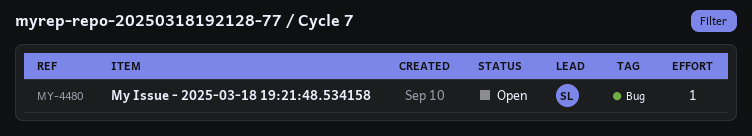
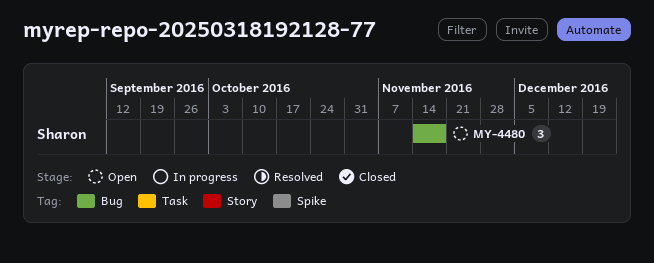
MY-4480, estimate: 1 -> 3

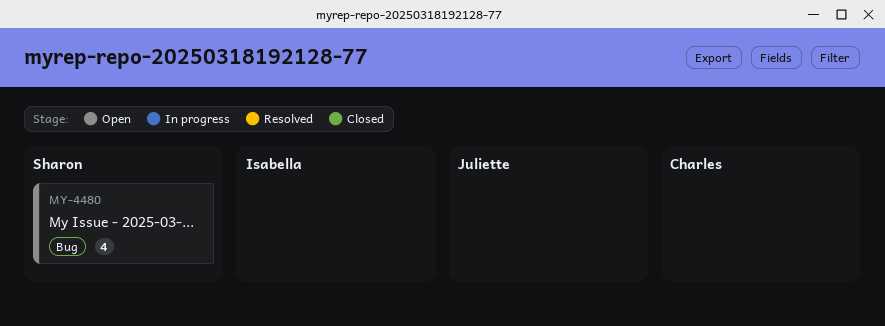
MY-4480, estimate: 3 -> 4

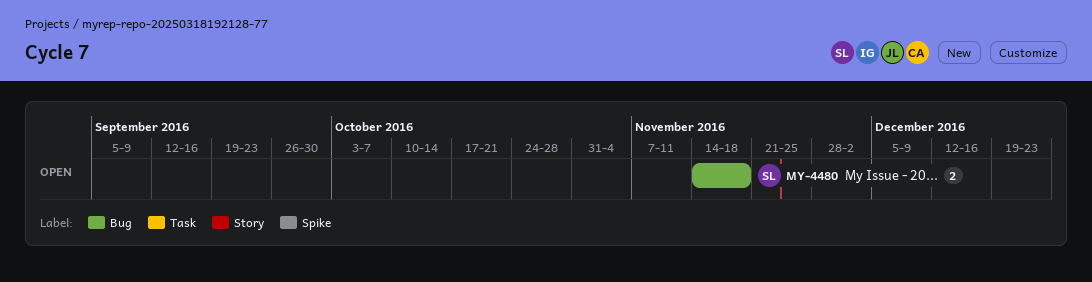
MY-4480, estimate: 4 -> 2

